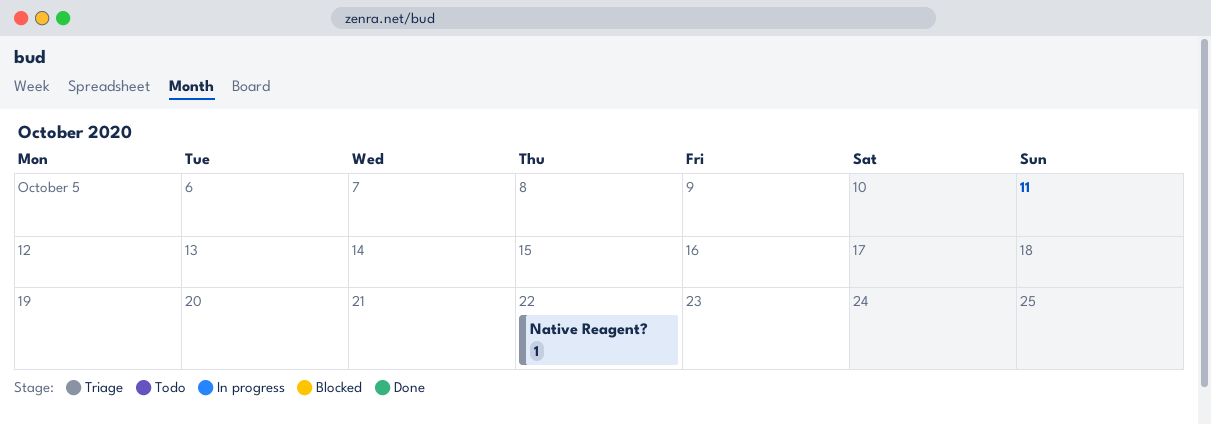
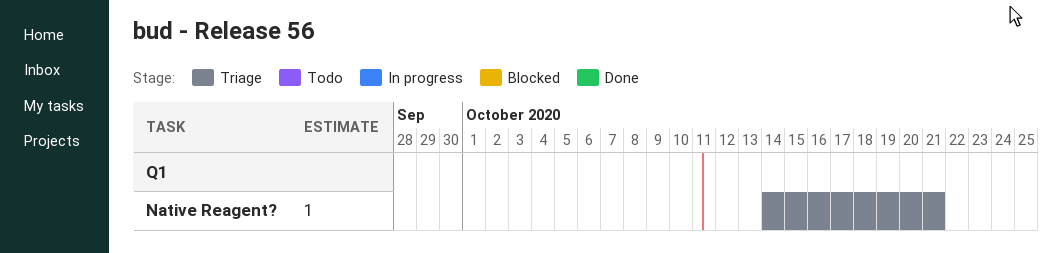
Native Reagent?, due: Oct 22 -> Oct 21

